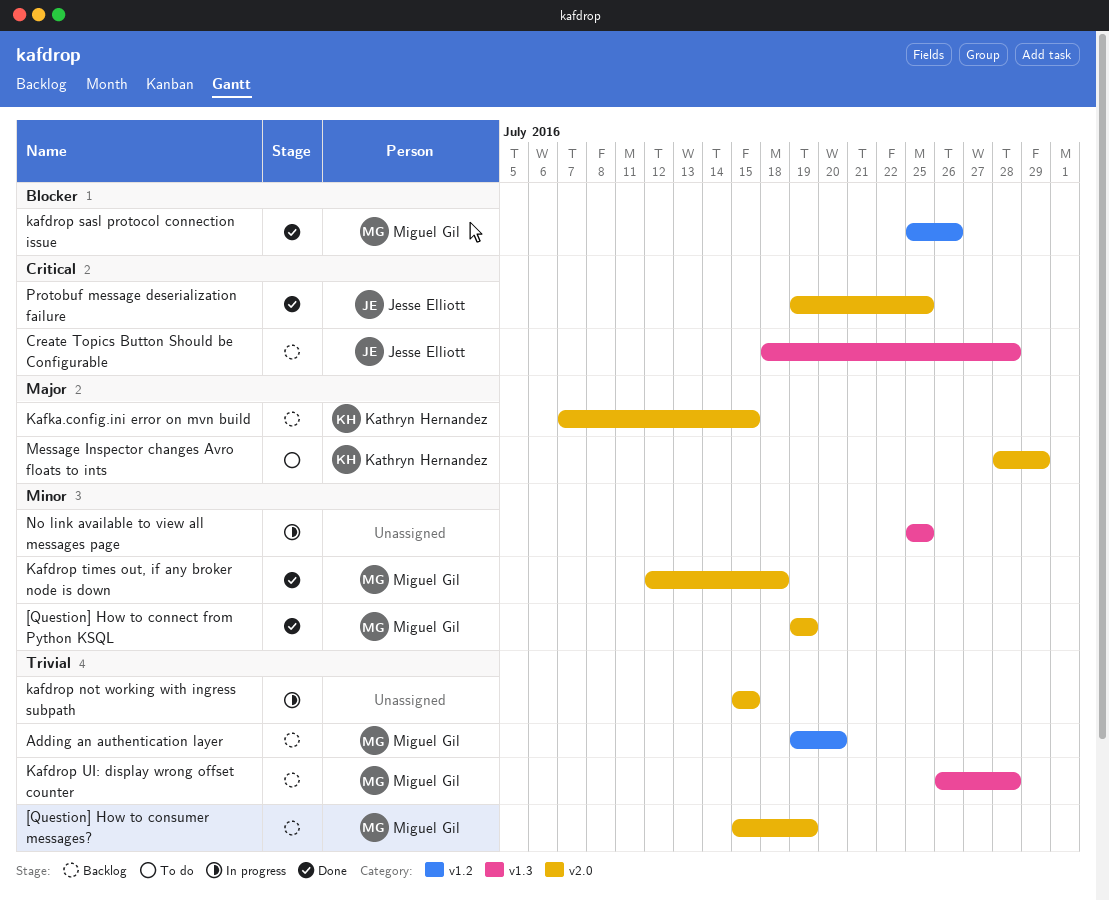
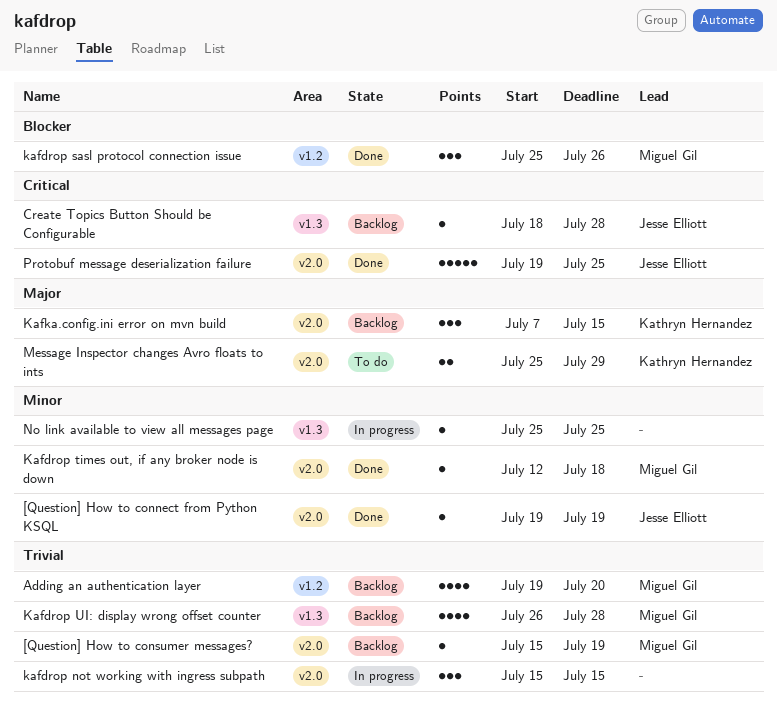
[Question] How to connect from Python KSQL, owner: Miguel Gil -> Jesse Elliott
Message Inspector changes Avro floats to ints, start: Jul 28 -> Jul 25

